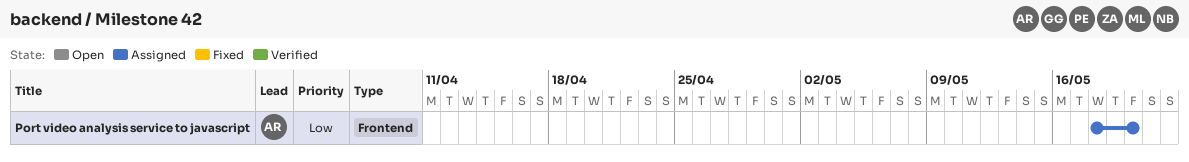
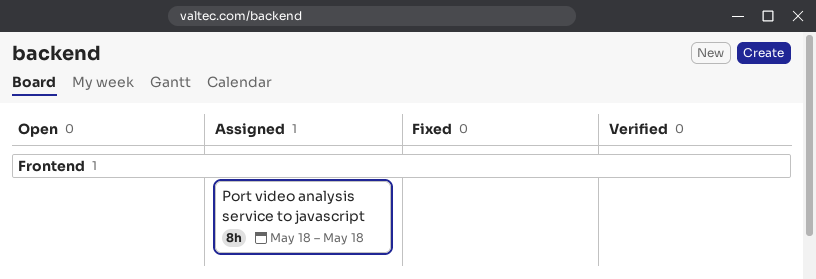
Port video analysis service to javascript, due: May 20 -> May 18

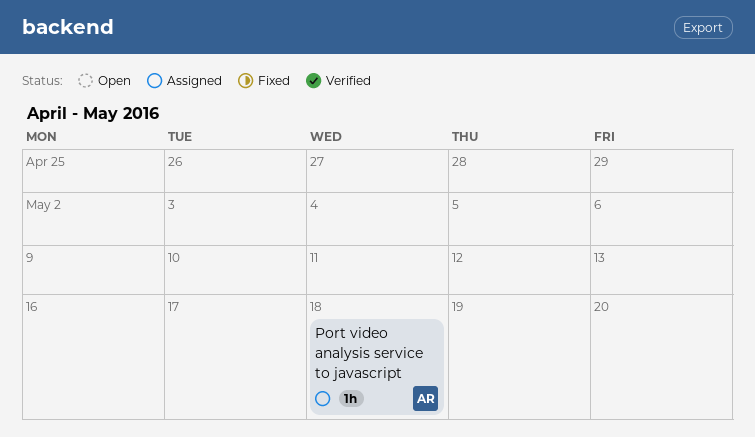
Port video analysis service to javascript, estimate: 8h -> 1h

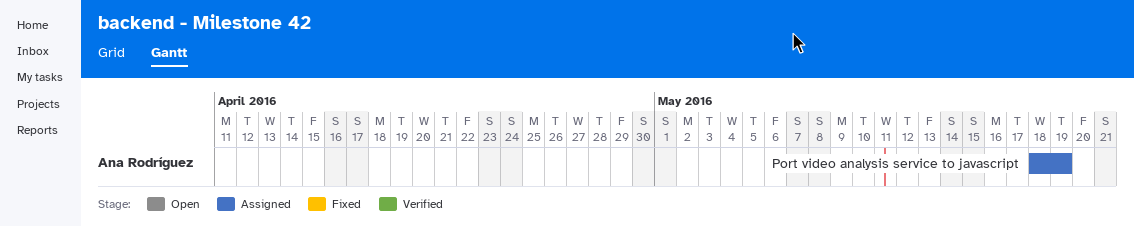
Port video analysis service to javascript, due: May 18 -> May 19

